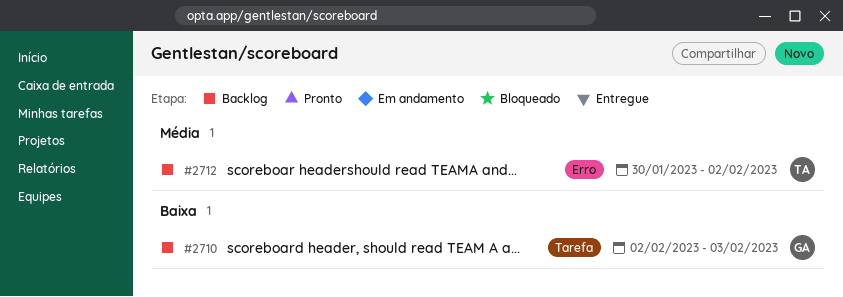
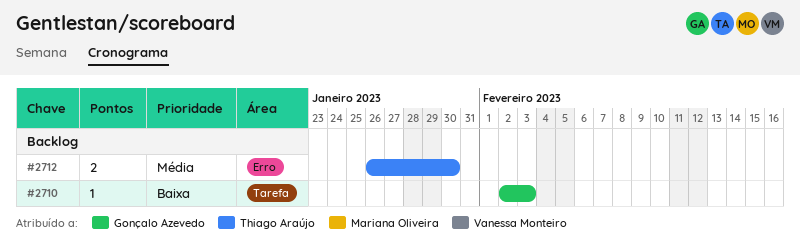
#2712, start: Jan 30 -> Jan 26
#2712, due: Feb 2 -> Jan 30

